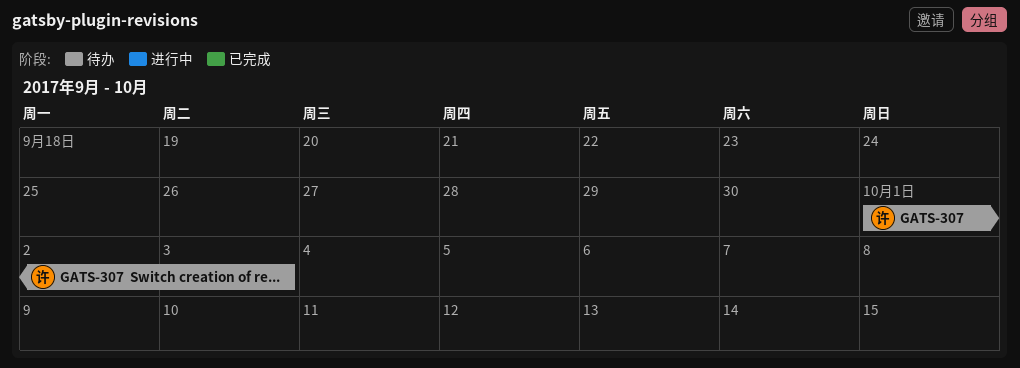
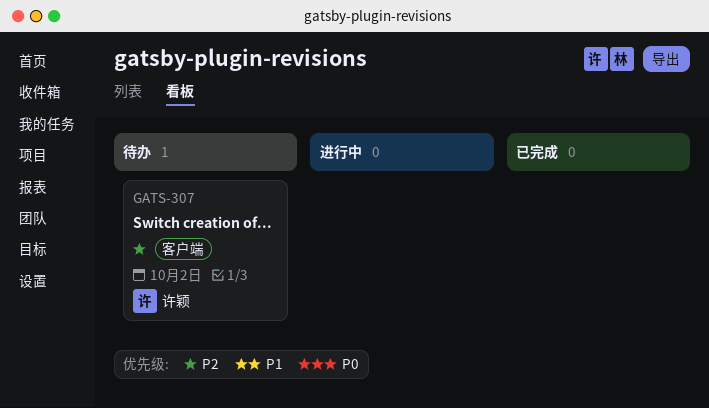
GATS-307, due: Oct 3 -> Oct 2

